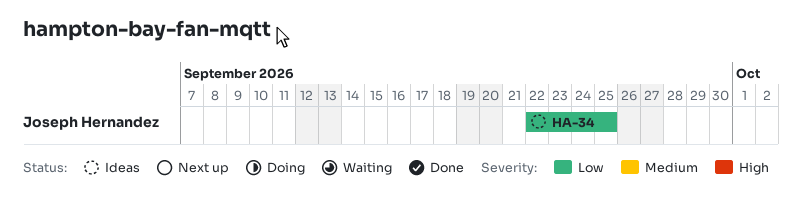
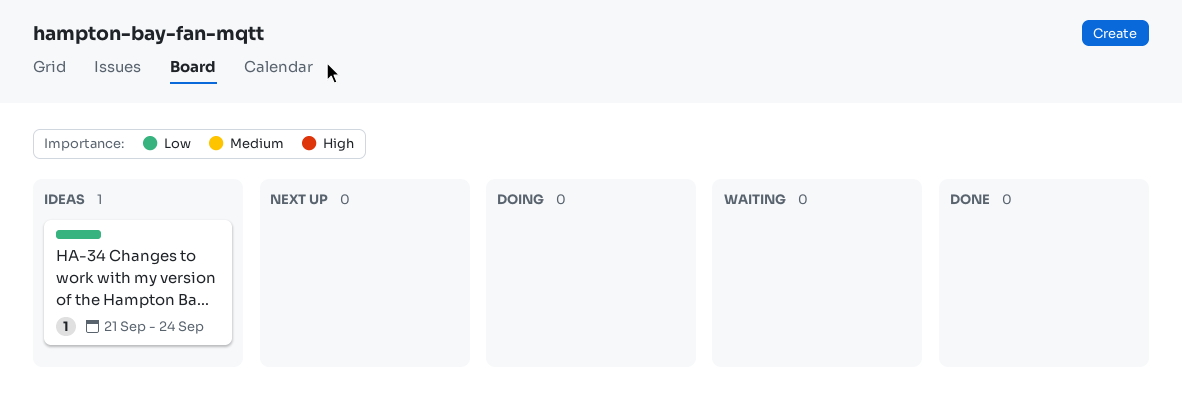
HA-34, start: Sep 22 -> Sep 21
HA-34, due: Sep 25 -> Sep 24

